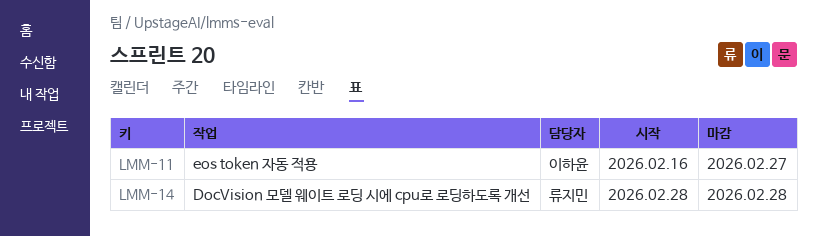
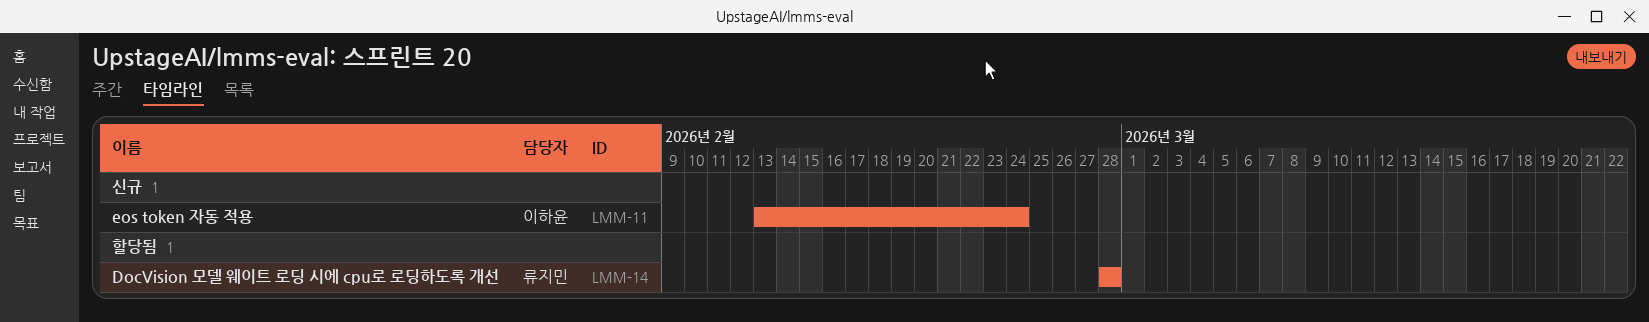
LMM-11, start: Feb 16 -> Feb 13
LMM-11, due: Feb 27 -> Feb 24

